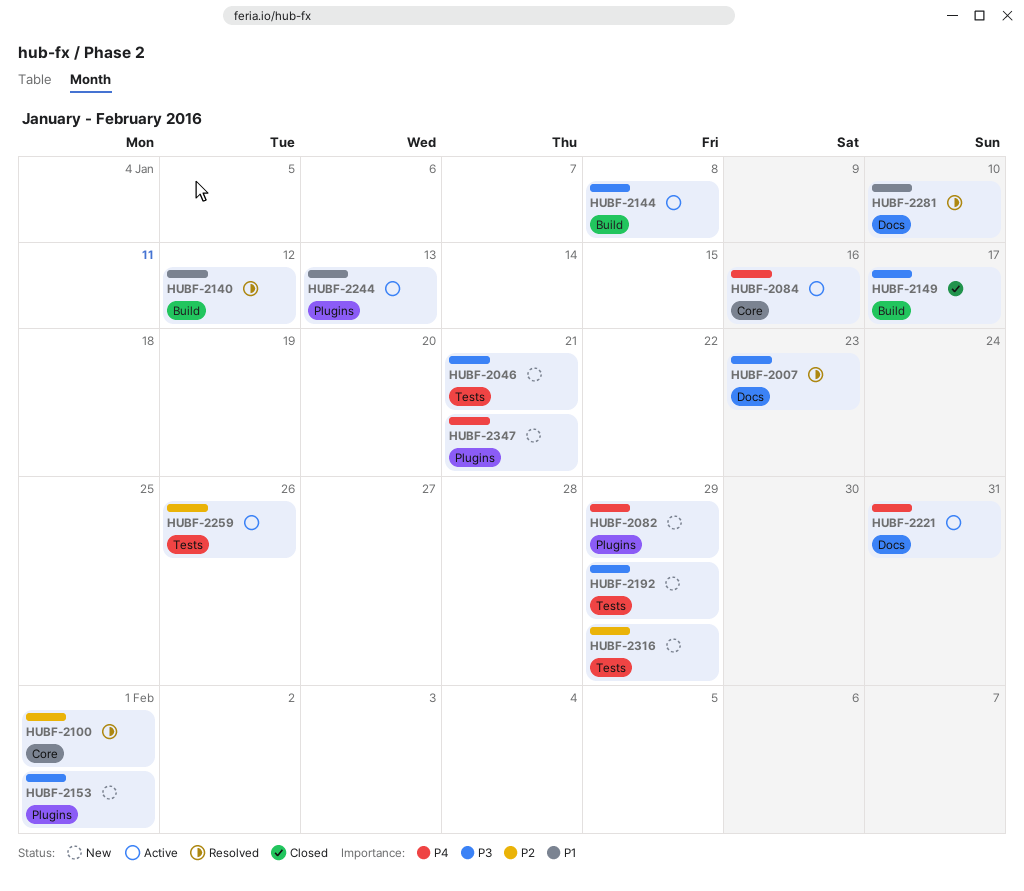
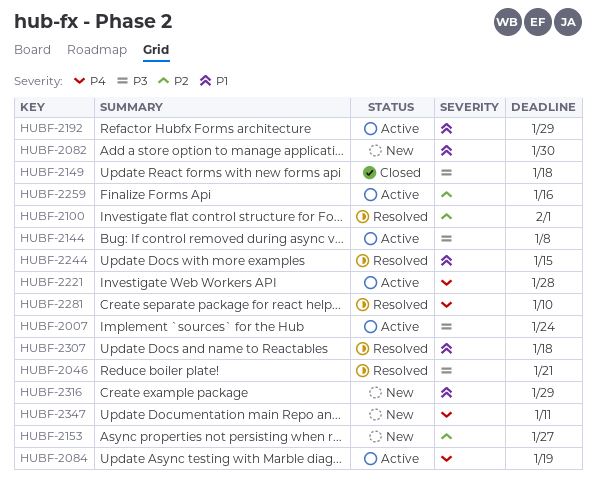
HUBF-2007, status: Resolved -> Active
HUBF-2007, due: Jan 23 -> Jan 24
HUBF-2046, status: New -> Resolved
HUBF-2082, priority: P4 -> P1
HUBF-2082, due: Jan 29 -> Jan 30
HUBF-2084, due: Jan 16 -> Jan 19
HUBF-2140: present -> none
HUBF-2149, due: Jan 17 -> Jan 18
HUBF-2153, priority: P3 -> P2
HUBF-2153, due: Feb 1 -> Jan 27
HUBF-2192, status: New -> Active
HUBF-2192, priority: P3 -> P1
HUBF-2221, due: Jan 31 -> Jan 28
HUBF-2244, status: Active -> Resolved
HUBF-2244, due: Jan 13 -> Jan 15
HUBF-2259, due: Jan 26 -> Jan 16
HUBF-2281, priority: P1 -> P4
HUBF-2307: none -> present
HUBF-2316, priority: P2 -> P1
HUBF-2347, due: Jan 21 -> Jan 11

